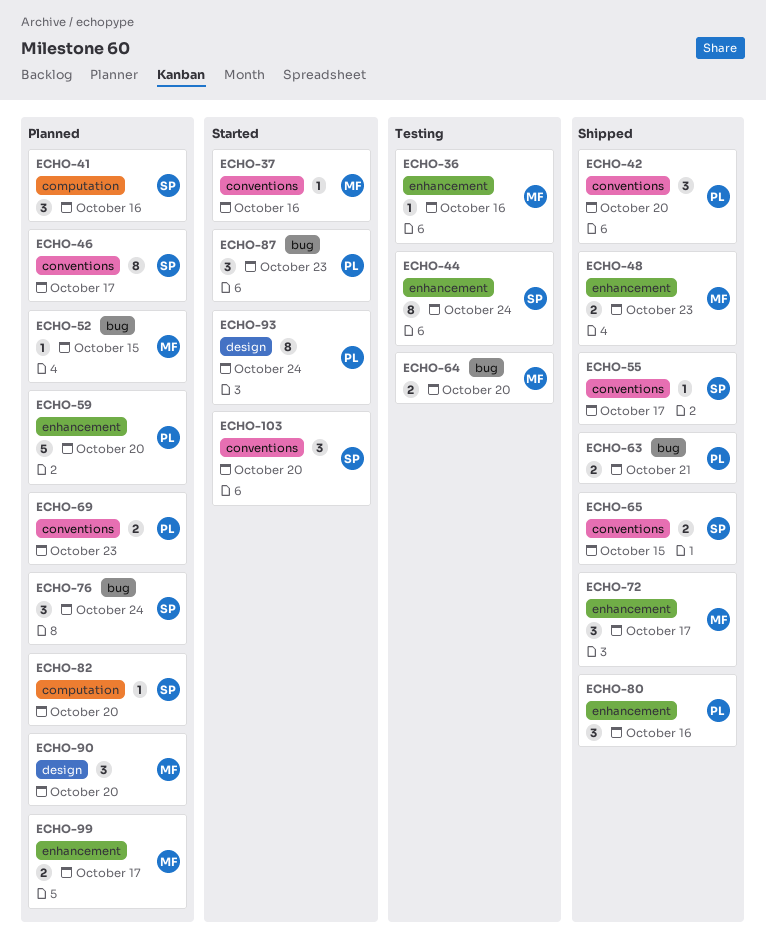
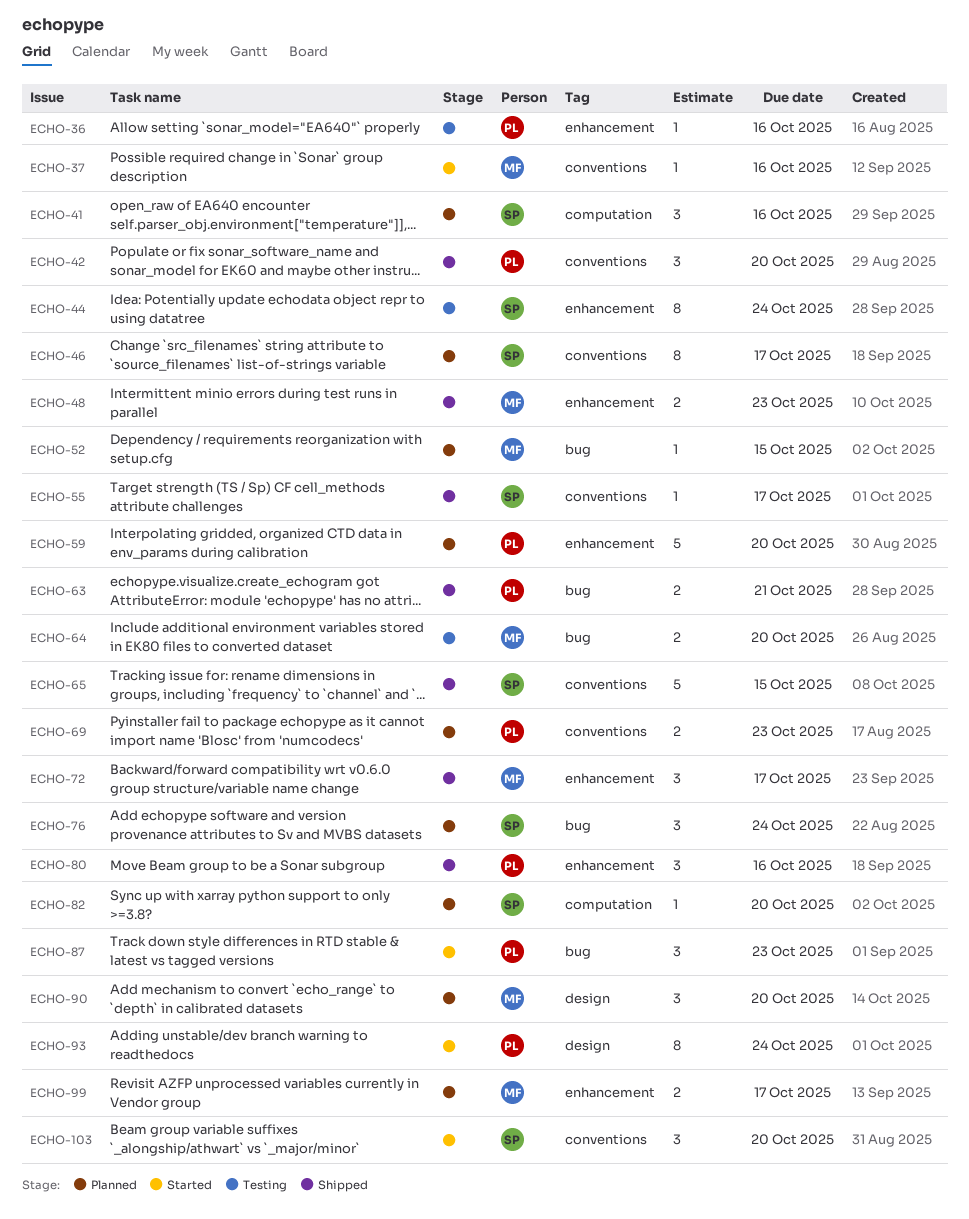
ECHO-36, owner: MF -> PL
ECHO-65, estimate: 2 -> 5

